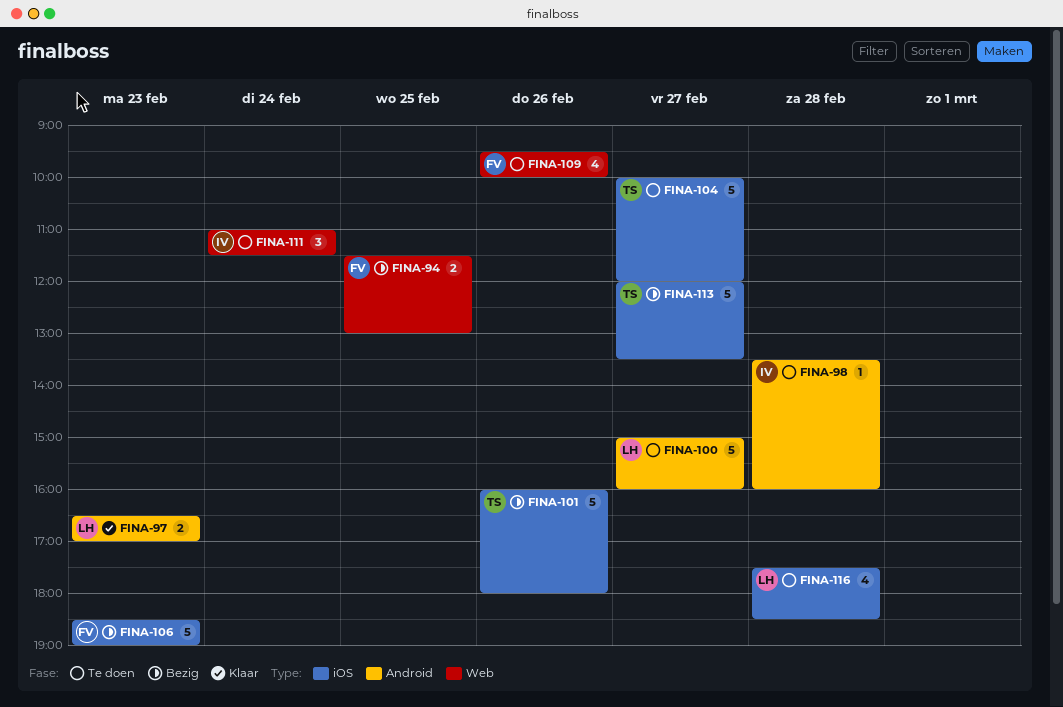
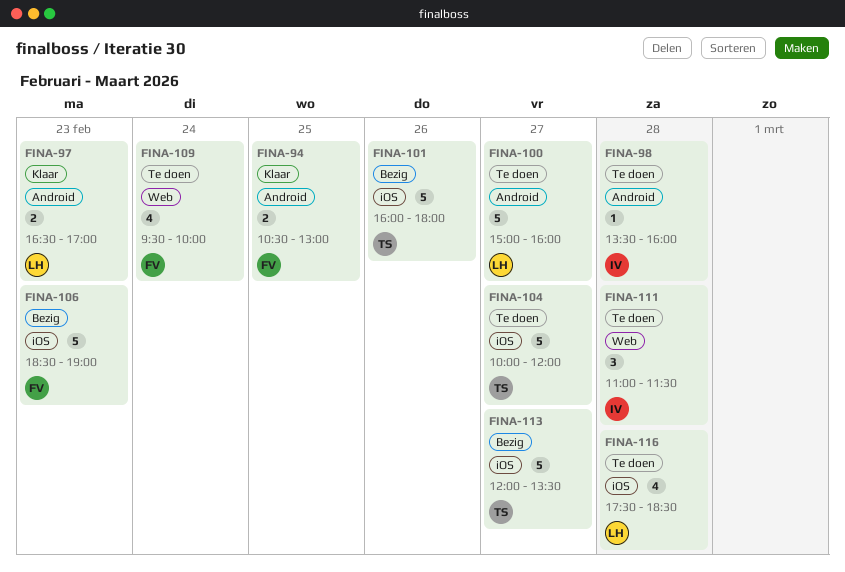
FINA-94, status: Bezig -> Klaar
FINA-94, label: Web -> Android
FINA-94, begins: 11:30 -> 10:30
FINA-109, day: Feb 26 -> Feb 24
FINA-111, day: Feb 24 -> Feb 28

